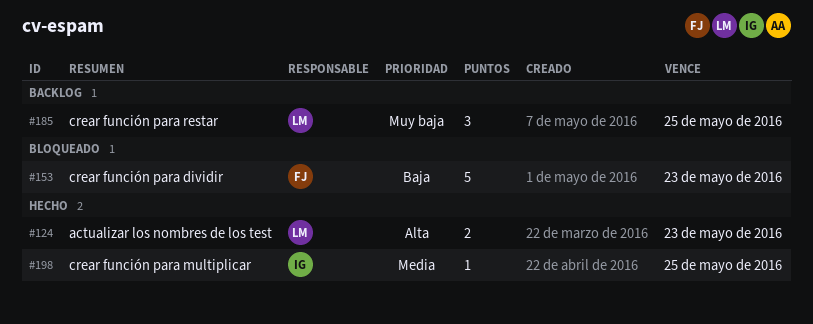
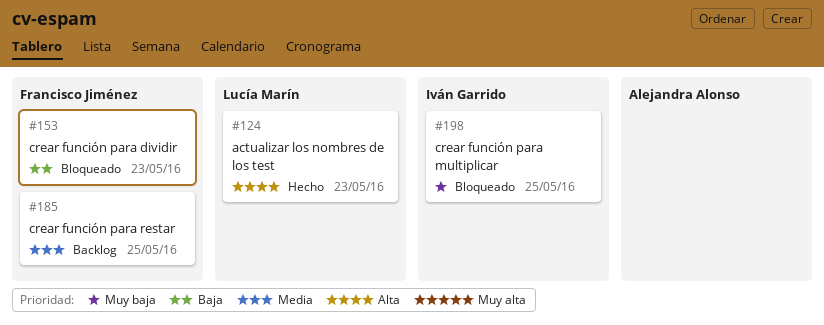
#185, owner: Lucía Marín -> Francisco Jiménez
#185, priority: Muy baja -> Media
#198, status: Hecho -> Bloqueado
#198, priority: Media -> Muy baja

